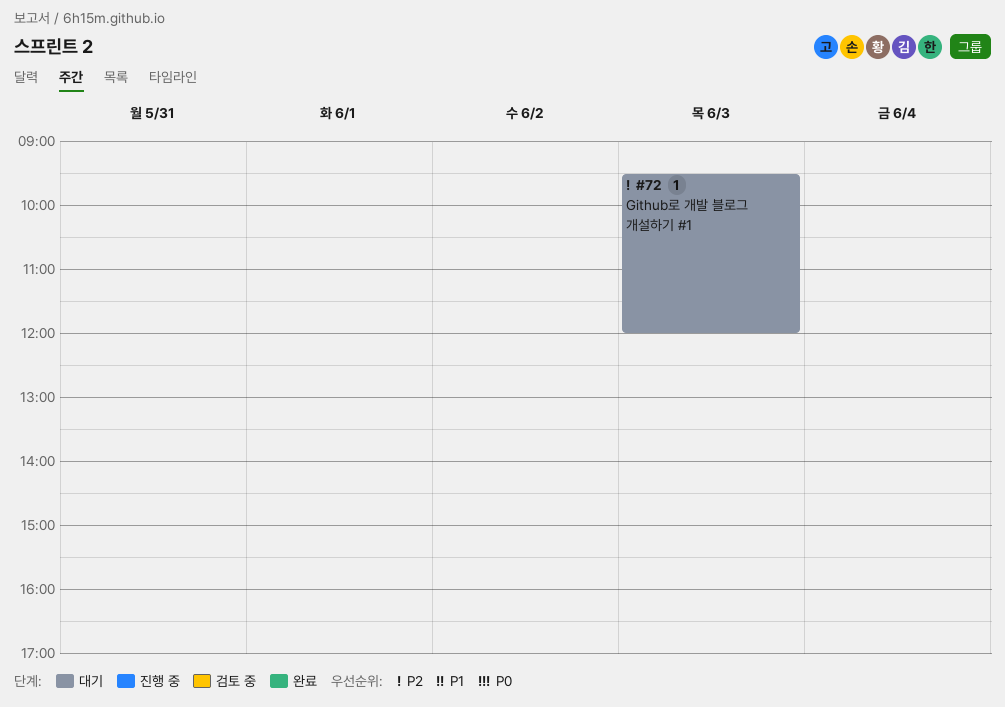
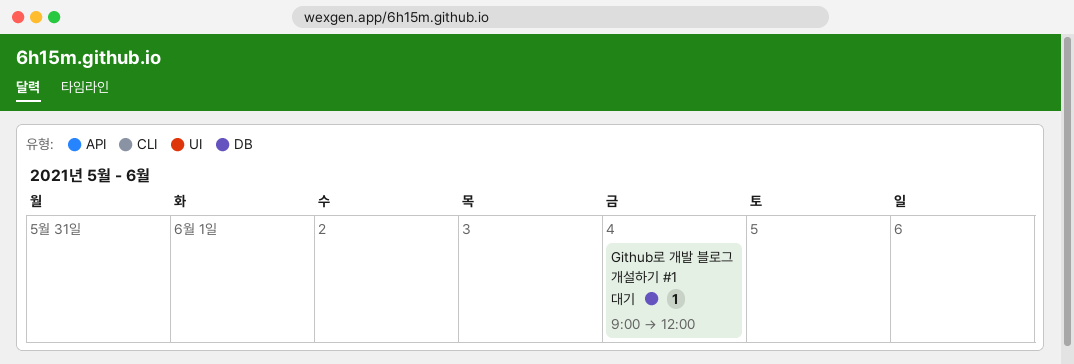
Github로 개발 블로그 개설하기 #1, day: Jun 3 -> Jun 4
Github로 개발 블로그 개설하기 #1, begins: 09:30 -> 09:00

